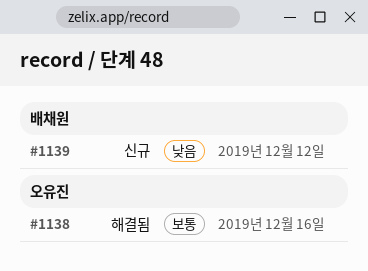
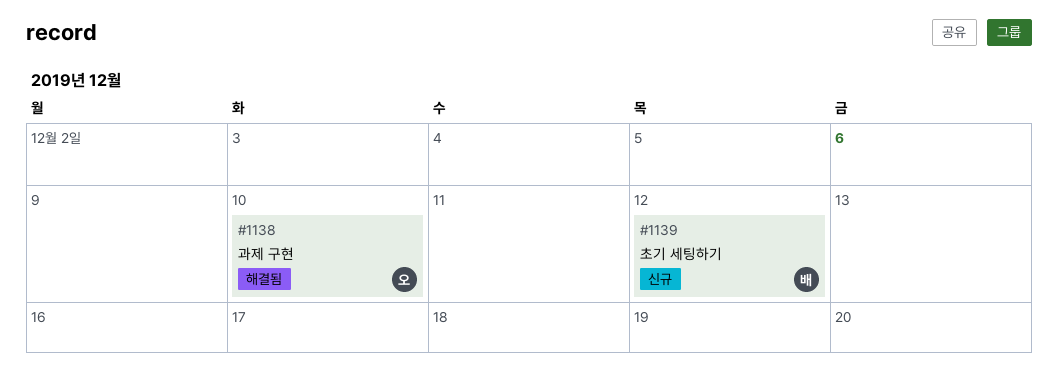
#1138, due: Dec 16 -> Dec 10

